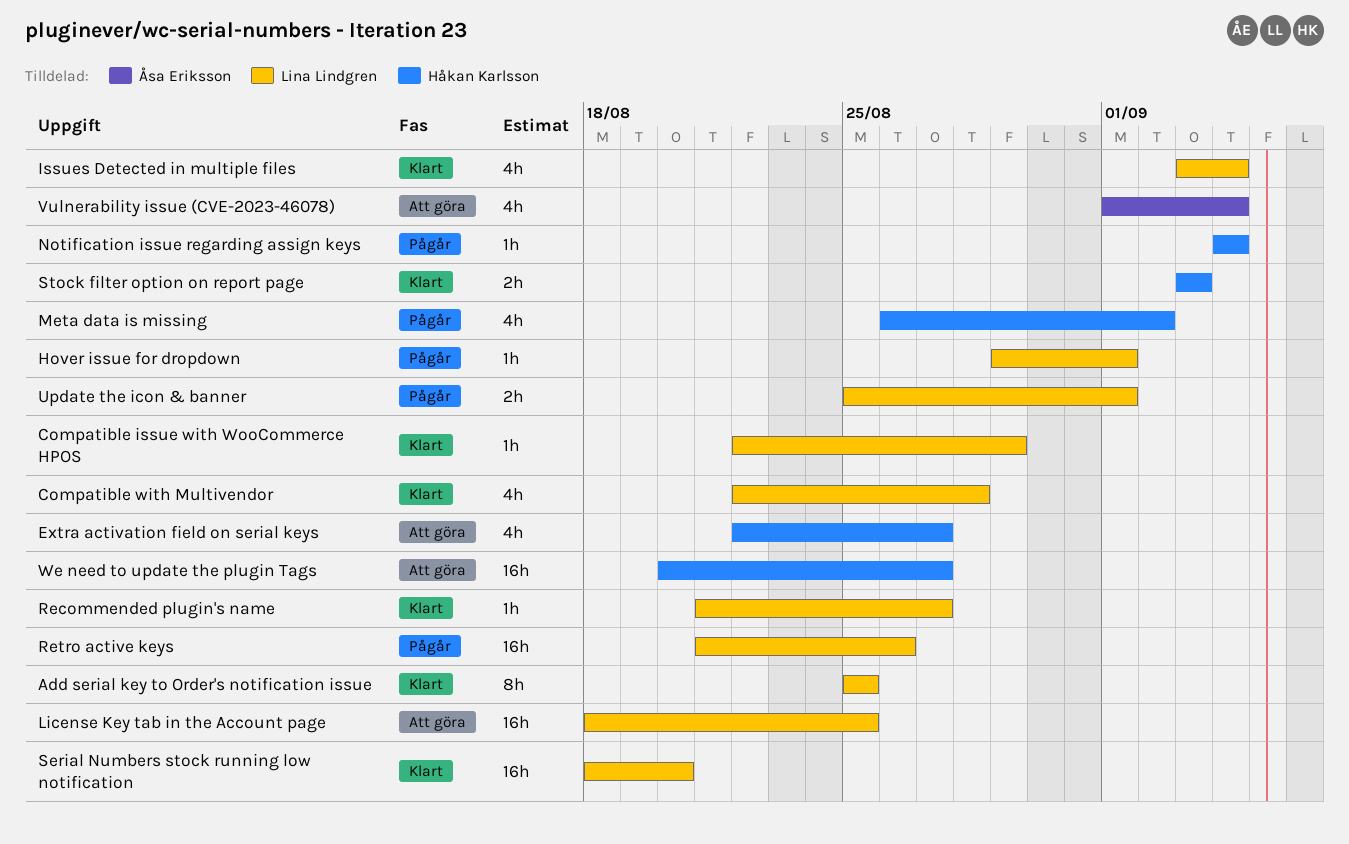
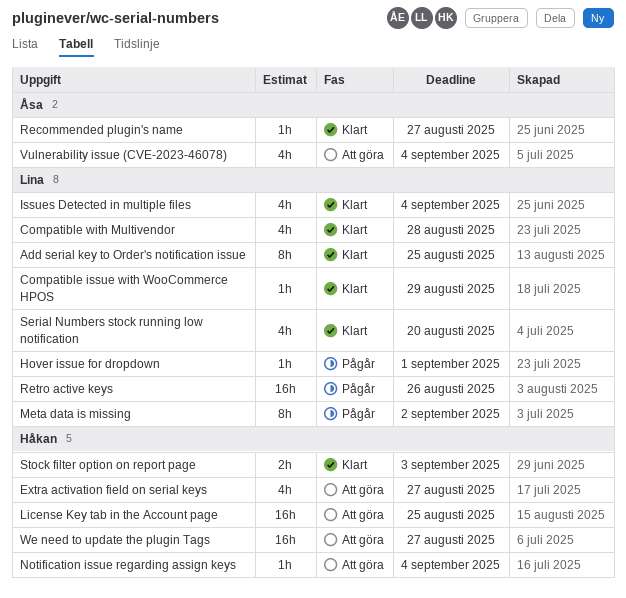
License Key tab in the Account page, owner: Lina Lindgren -> Håkan Karlsson
Meta data is missing, owner: Håkan Karlsson -> Lina Lindgren
Meta data is missing, estimate: 4h -> 8h
Notification issue regarding assign keys, status: Pågår -> Att göra
Recommended plugin's name, owner: Lina Lindgren -> Åsa Eriksson
Serial Numbers stock running low notification, estimate: 16h -> 4h
Update the icon & banner: present -> none

